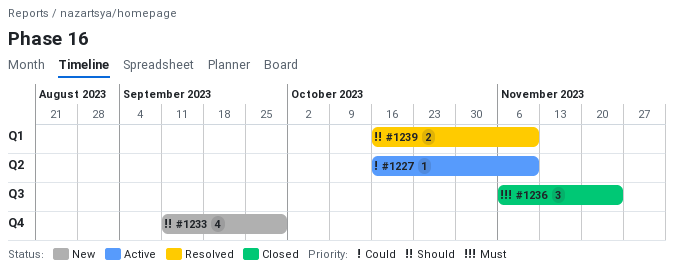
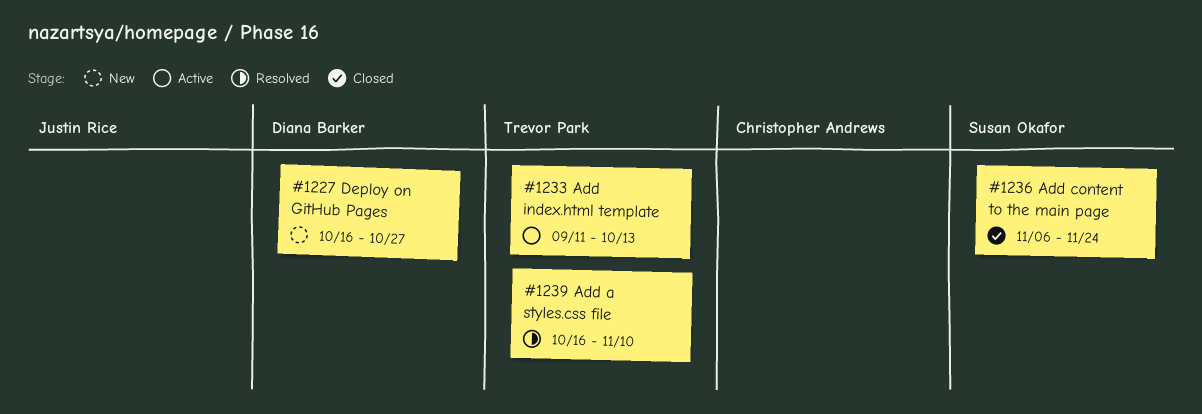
#1227, status: Active -> New
#1227, due: Nov 10 -> Oct 27
#1233, status: New -> Active
#1233, due: Sep 29 -> Oct 13

